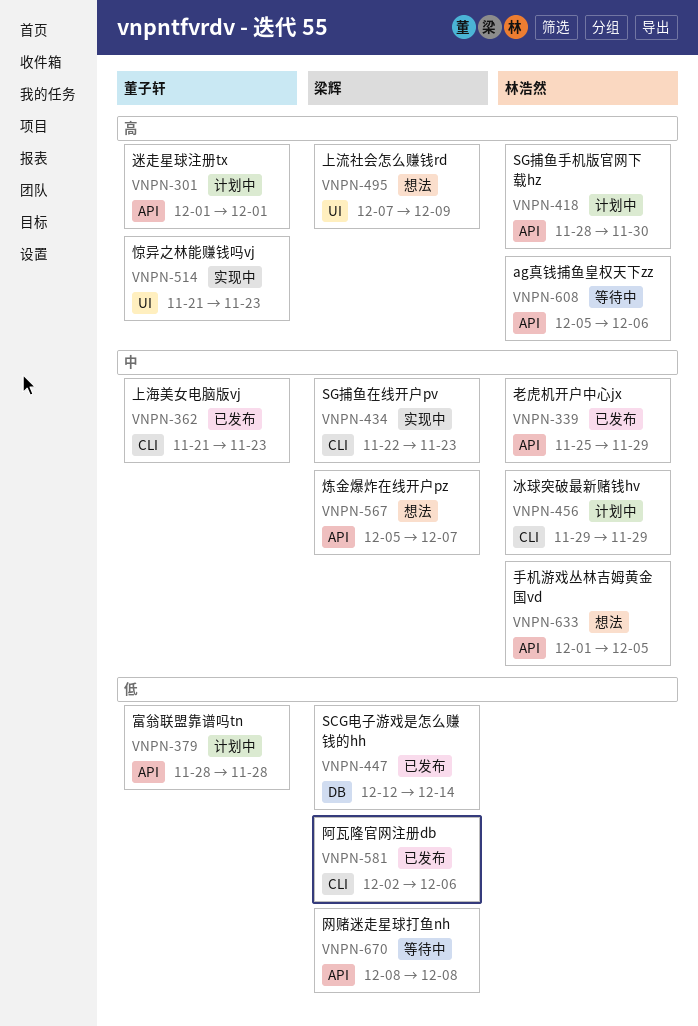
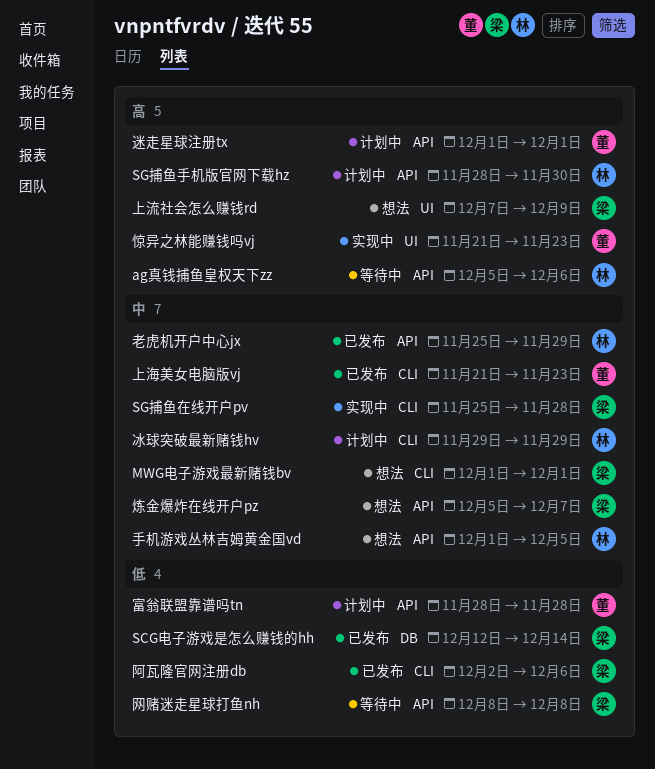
MWG电子游戏最新赌钱bv: none -> present
SG捕鱼在线开户pv, start: Nov 22 -> Nov 25
SG捕鱼在线开户pv, due: Nov 23 -> Nov 28

